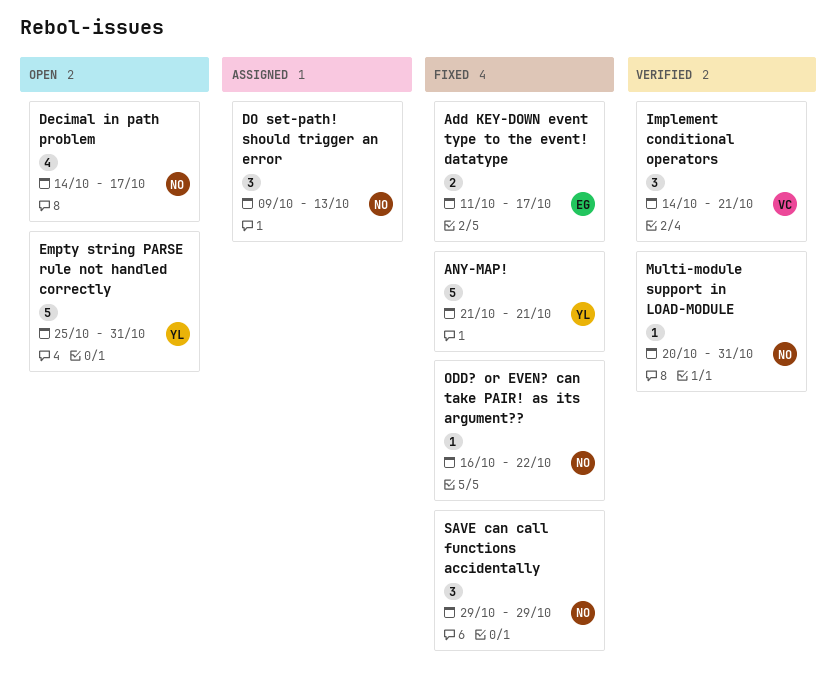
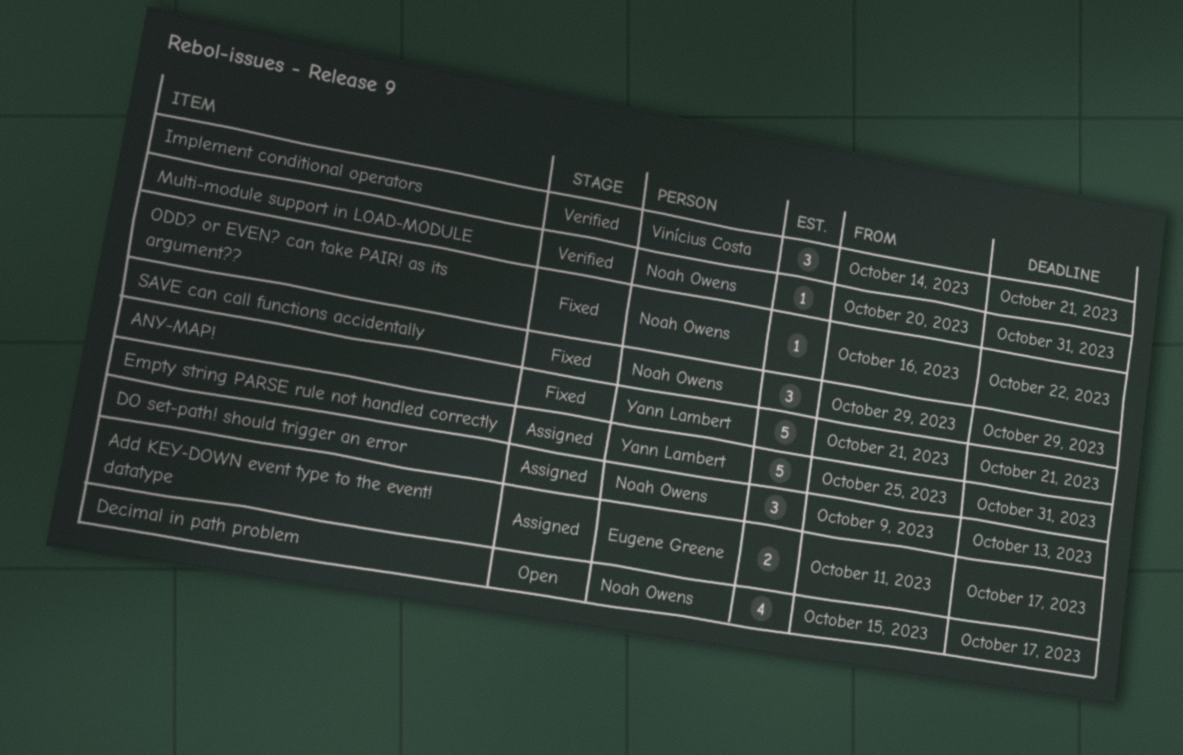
Add KEY-DOWN event type to the event! datatype, status: Fixed -> Assigned
Decimal in path problem, start: Oct 14 -> Oct 15
Empty string PARSE rule not handled correctly, status: Open -> Assigned

